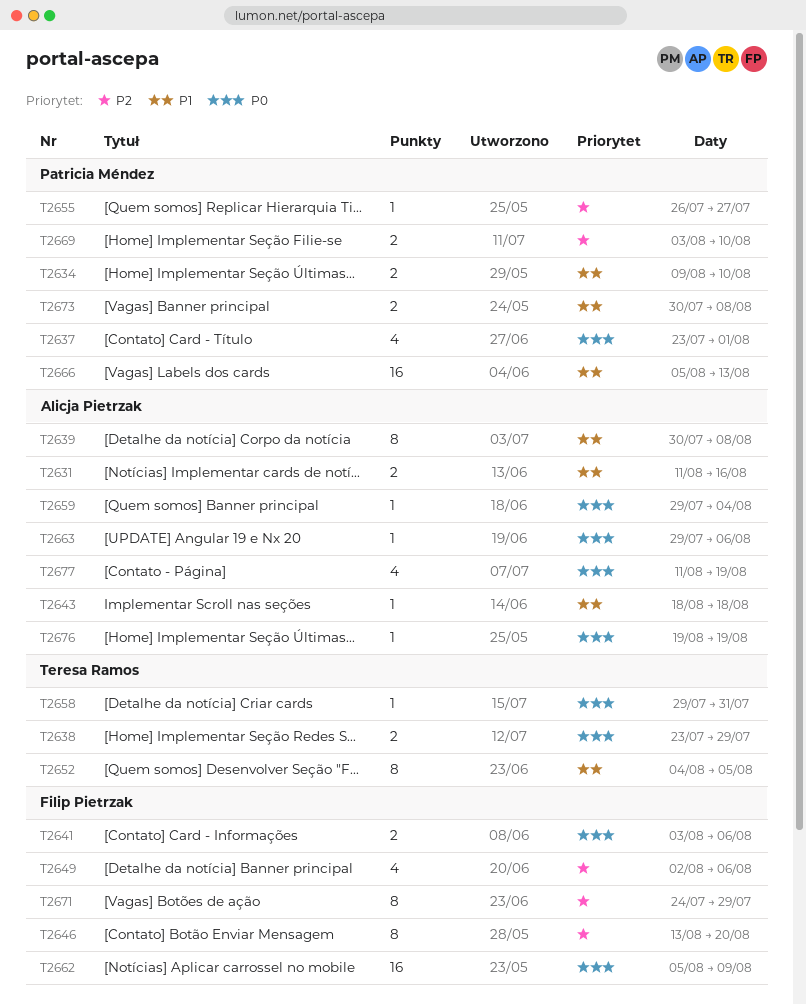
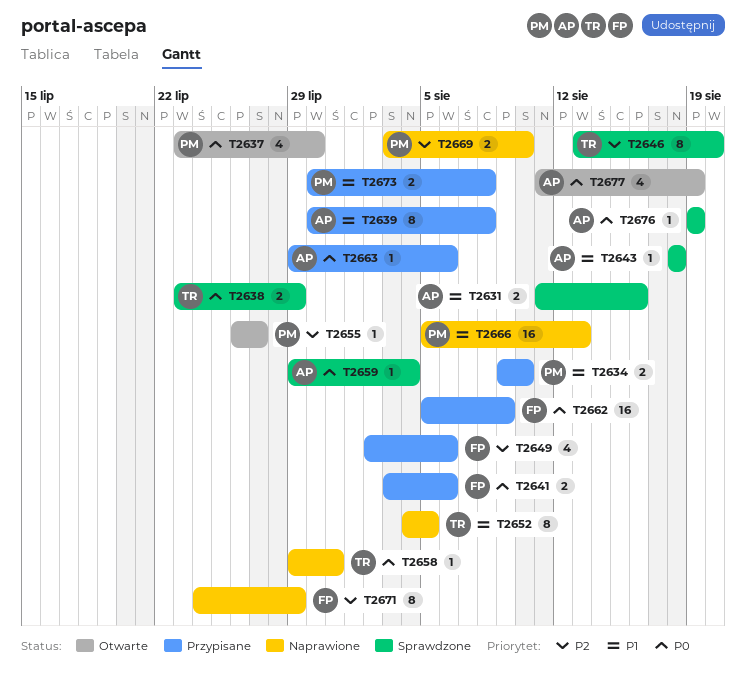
T2637, due: Aug 1 -> Jul 30
T2646, owner: Filip Pietrzak -> Teresa Ramos

